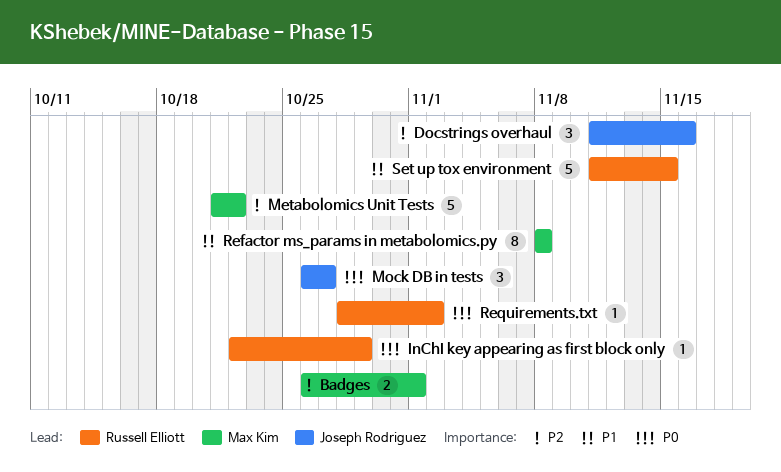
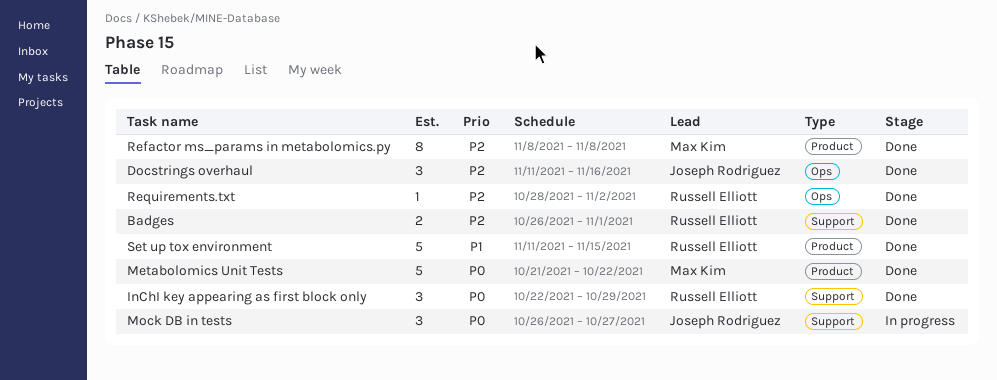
Badges, owner: Max Kim -> Russell Elliott
InChI key appearing as first block only, estimate: 1 -> 3
Metabolomics Unit Tests, priority: P2 -> P0
Refactor ms_params in metabolomics.py, priority: P1 -> P2
Requirements.txt, priority: P0 -> P2

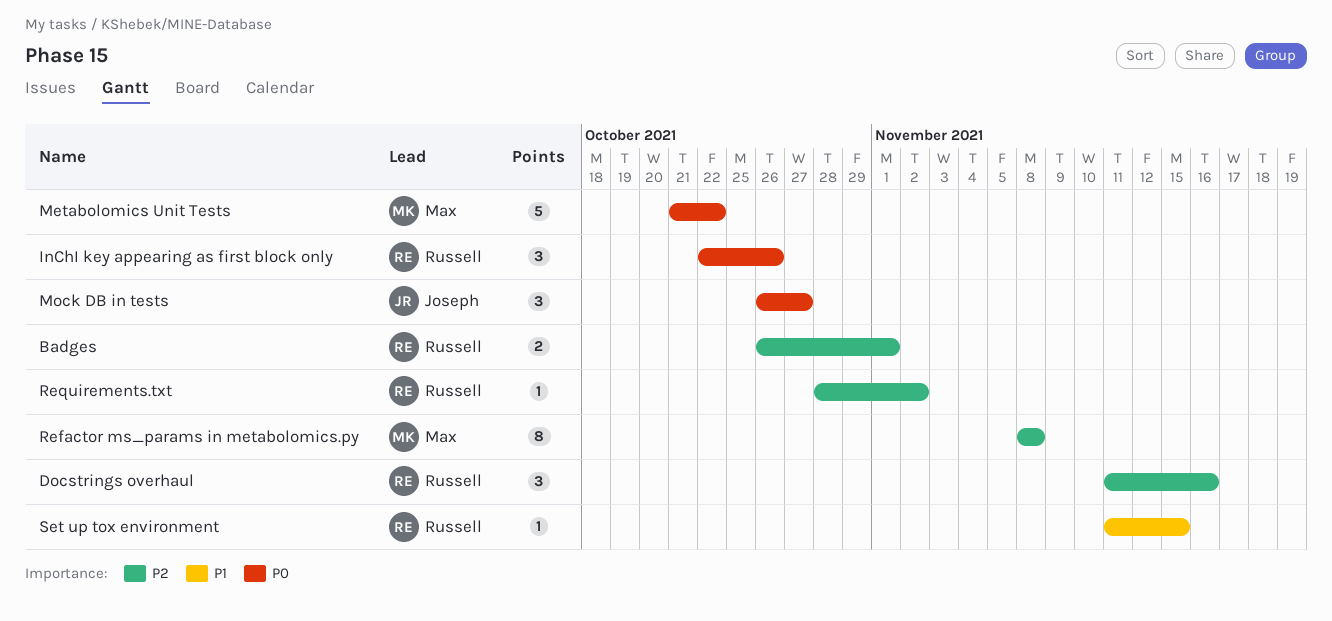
Docstrings overhaul, owner: Joseph Rodriguez -> Russell Elliott
InChI key appearing as first block only, due: Oct 29 -> Oct 26
Set up tox environment, estimate: 5 -> 1

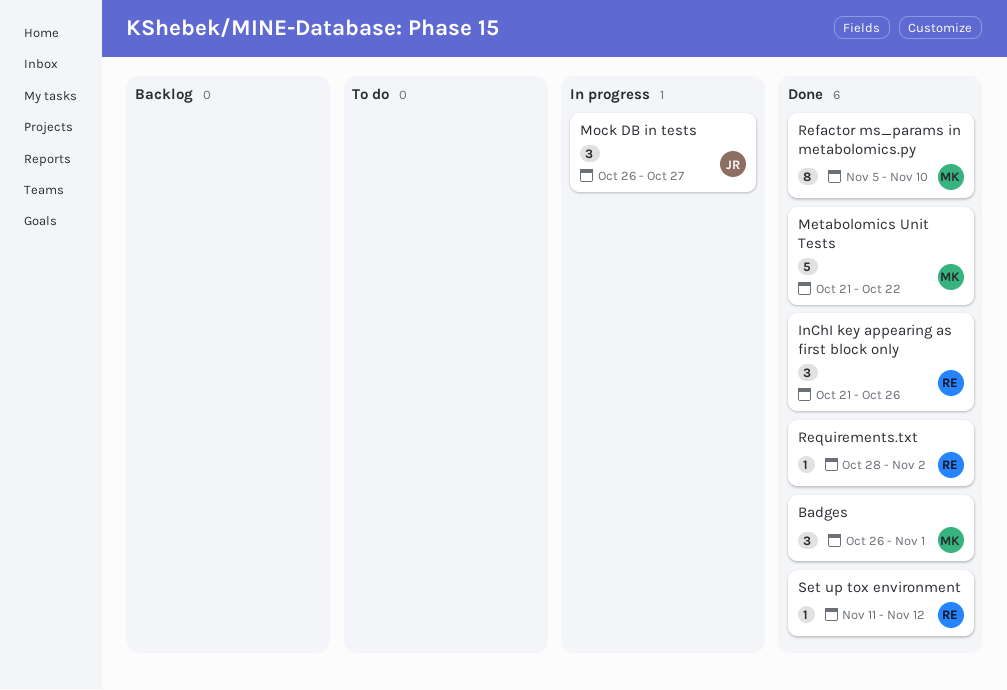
Badges, owner: Russell -> Max
Badges, estimate: 2 -> 3
Docstrings overhaul: present -> none
InChI key appearing as first block only, start: Oct 22 -> Oct 21
Refactor ms_params in metabolomics.py, start: Nov 8 -> Nov 5
Refactor ms_params in metabolomics.py, due: Nov 8 -> Nov 10
Set up tox environment, due: Nov 15 -> Nov 12

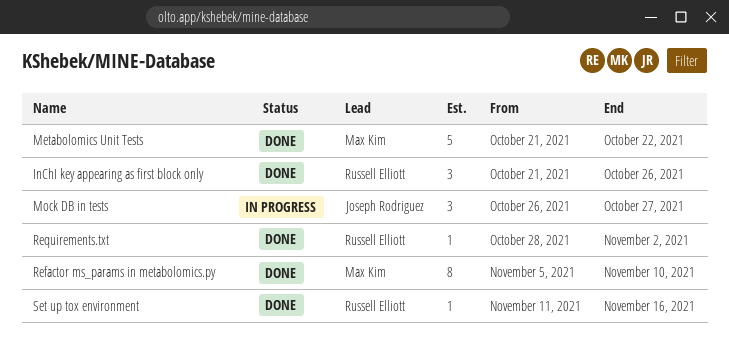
Badges: present -> none
Set up tox environment, due: Nov 12 -> Nov 16

